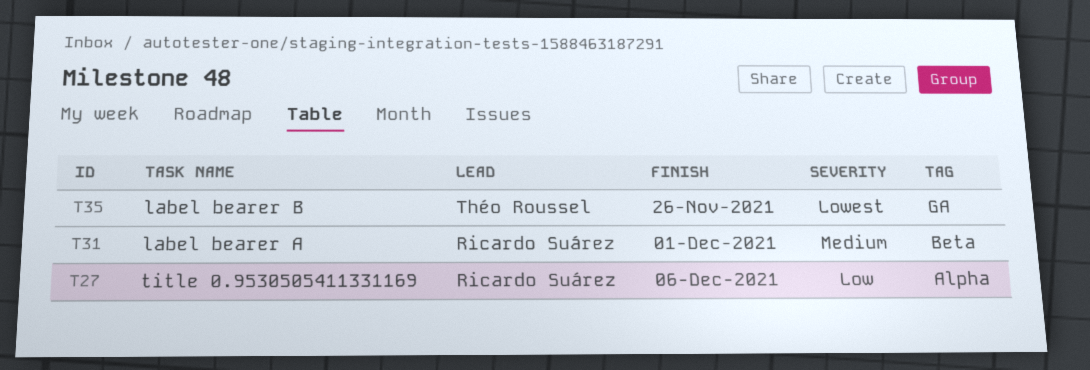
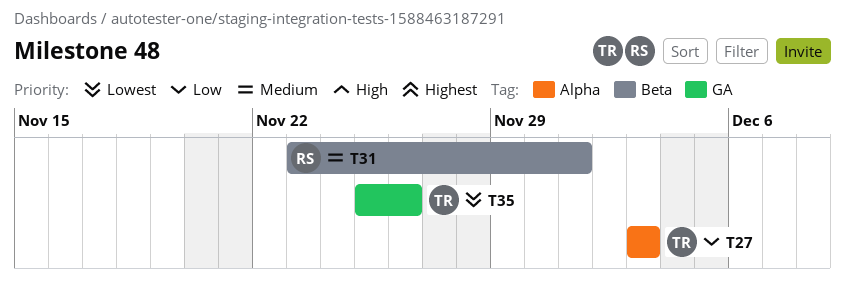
T27, owner: Ricardo Suárez -> Théo Roussel
T27, due: Dec 6 -> Dec 3

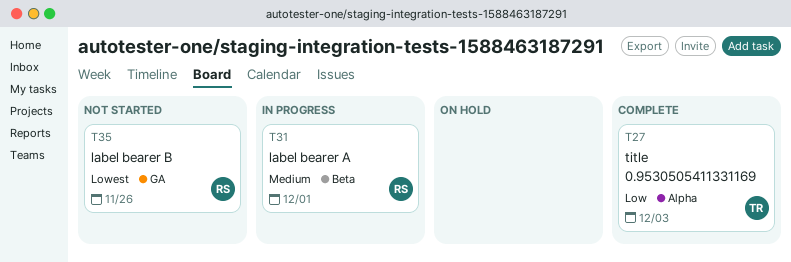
T35, owner: TR -> RS

